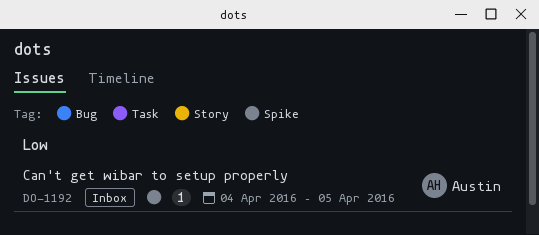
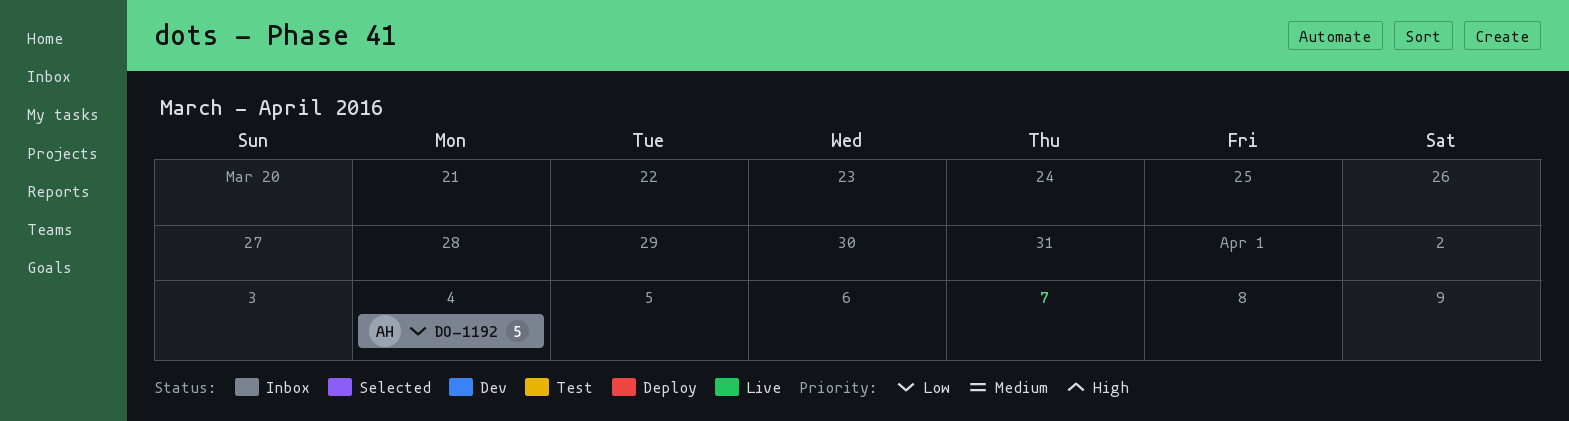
DO-1192, estimate: 1 -> 5
DO-1192, due: Apr 5 -> Apr 4

